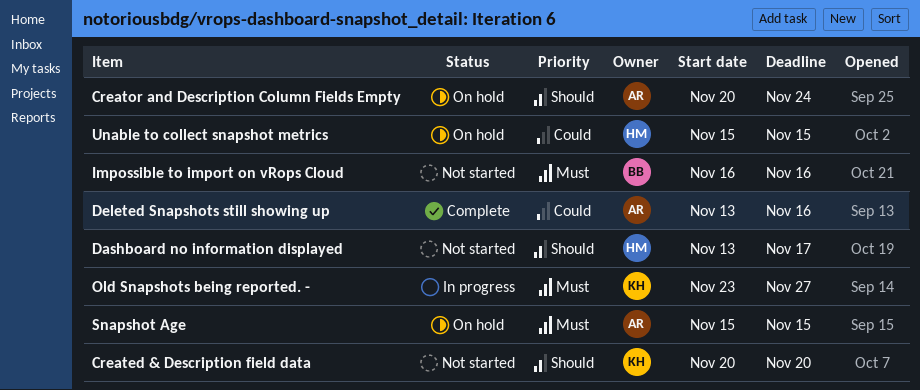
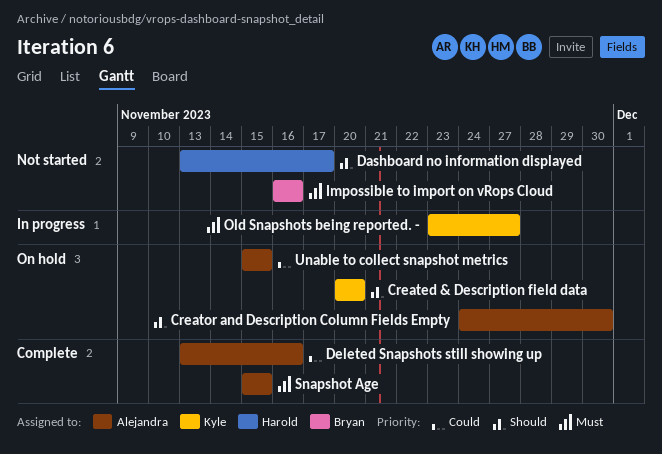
Created & Description field data, status: Not started -> On hold
Creator and Description Column Fields Empty, start: Nov 20 -> Nov 24
Creator and Description Column Fields Empty, due: Nov 24 -> Nov 30
Snapshot Age, status: On hold -> Complete
Unable to collect snapshot metrics, owner: Harold -> Alejandra

